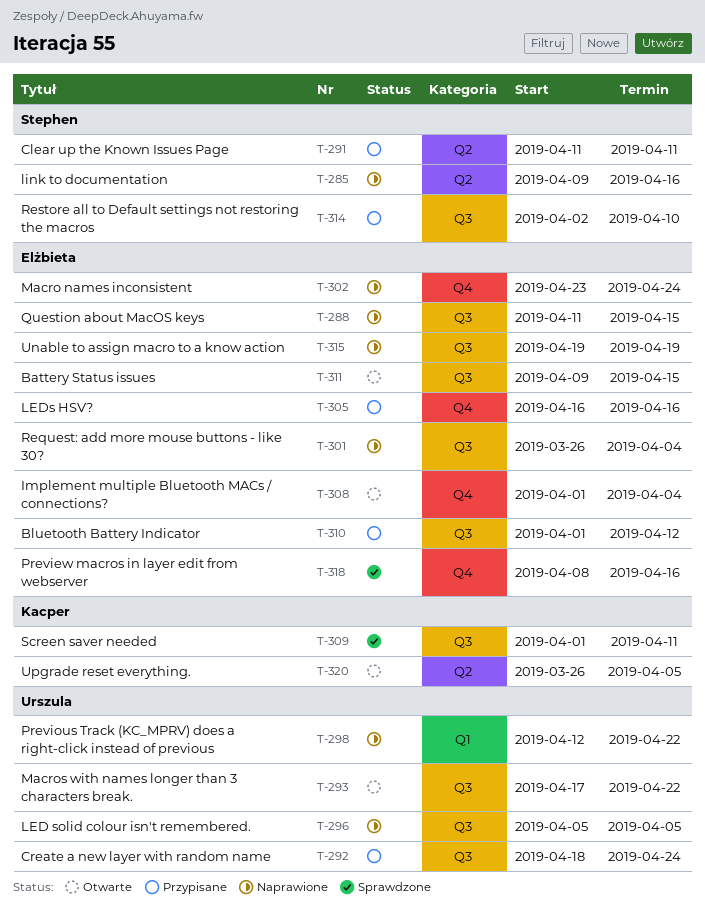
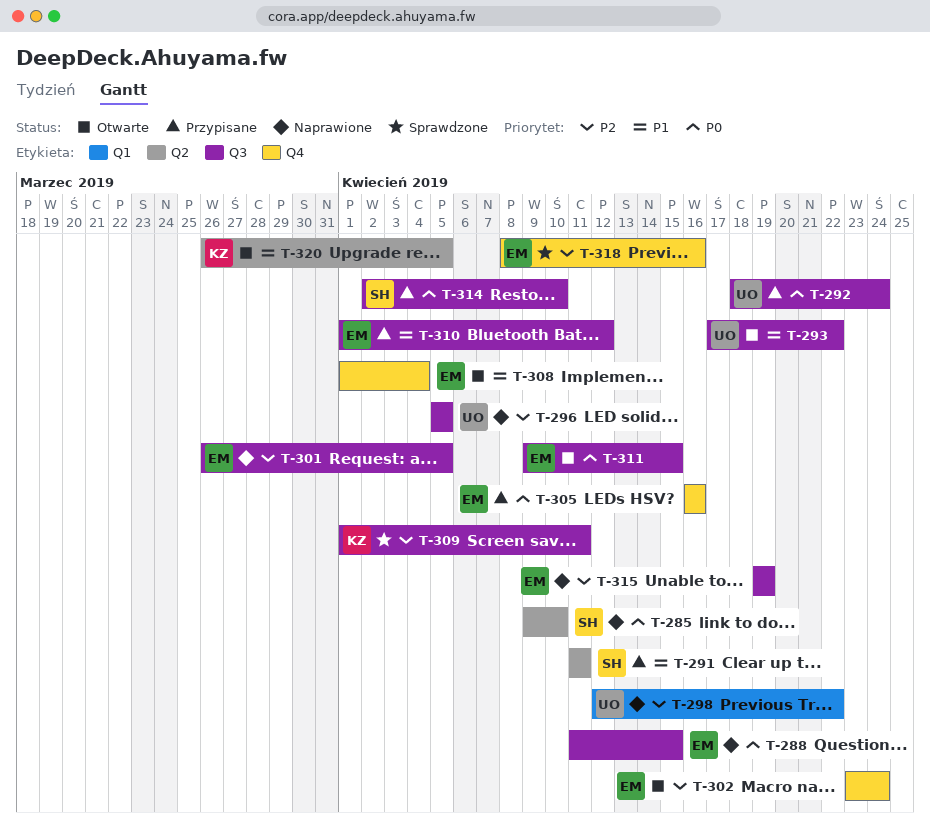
T-285, due: Apr 16 -> Apr 10
T-301, due: Apr 4 -> Apr 5
T-302, status: Naprawione -> Otwarte

